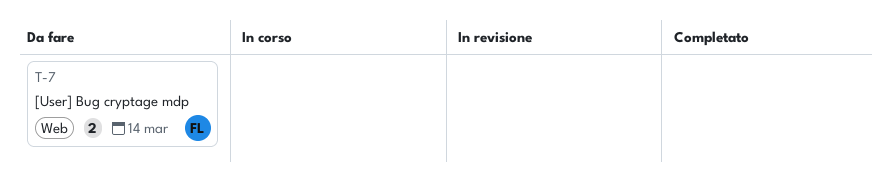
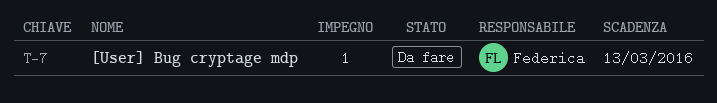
T-7, estimate: 2 -> 1
T-7, due: Mar 14 -> Mar 13

